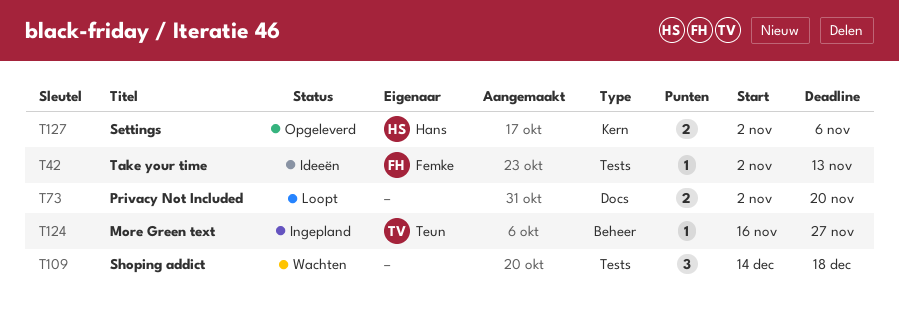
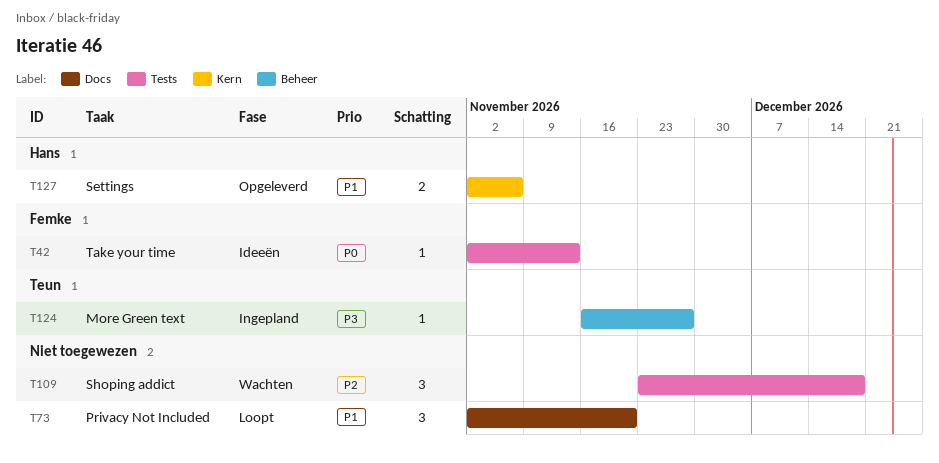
T73, estimate: 2 -> 3
T109, start: Dec 14 -> Nov 23

